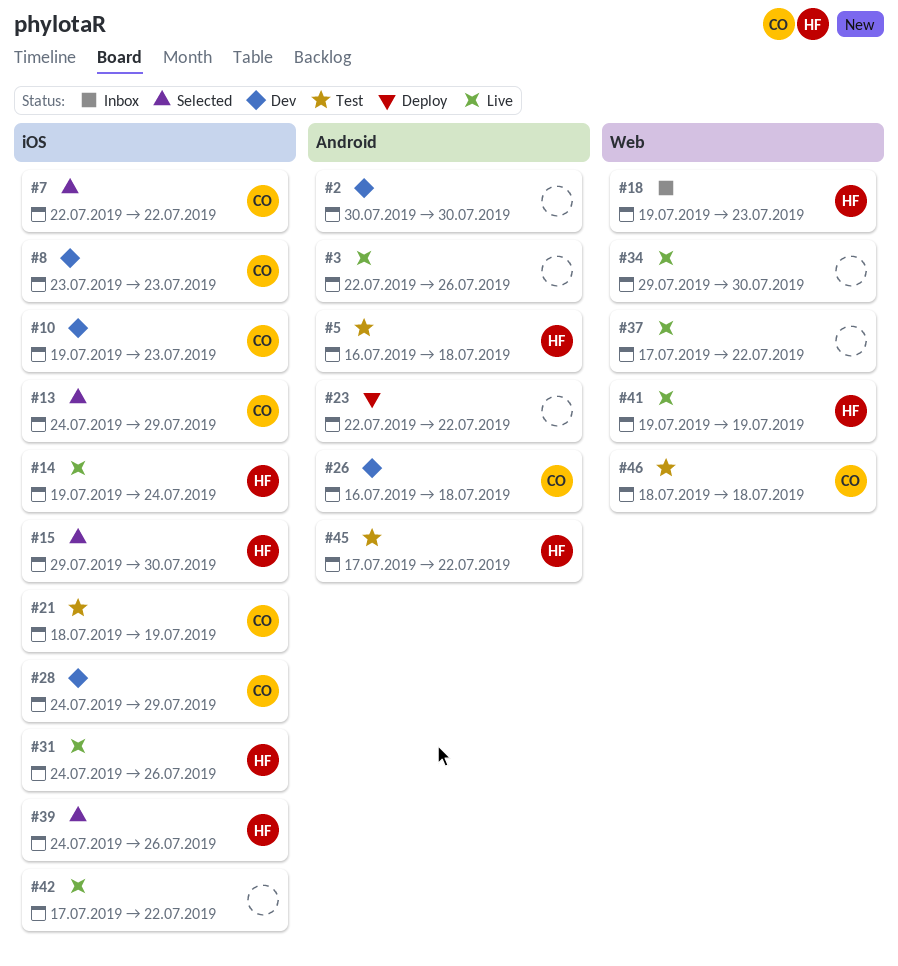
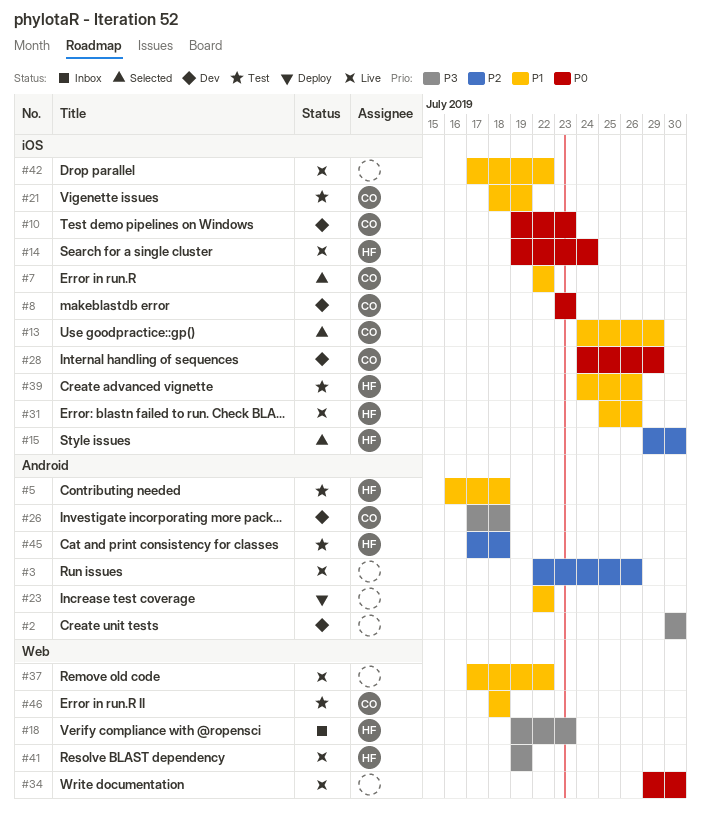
#26, start: Jul 16 -> Jul 17
#31, start: Jul 24 -> Jul 25
#39, status: Selected -> Test
#45, due: Jul 22 -> Jul 18

